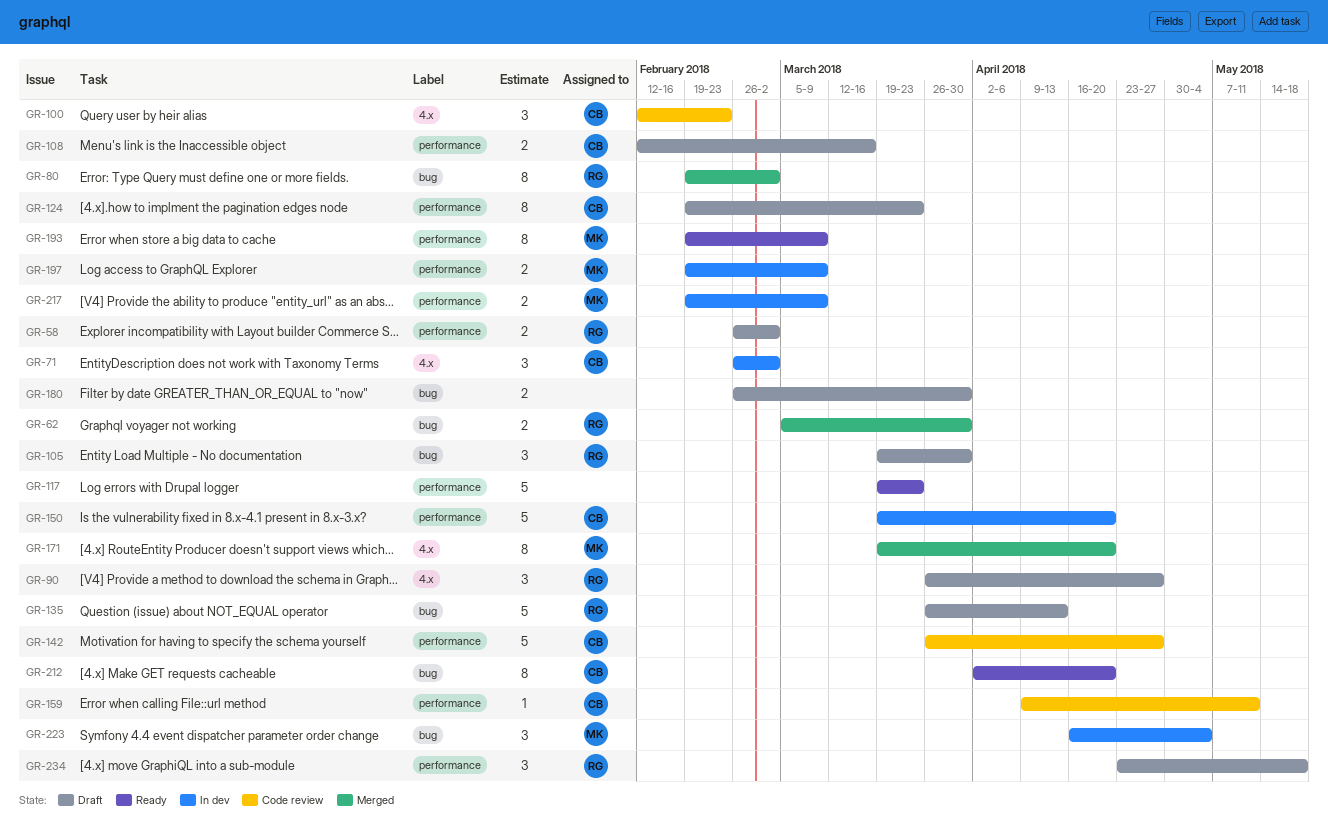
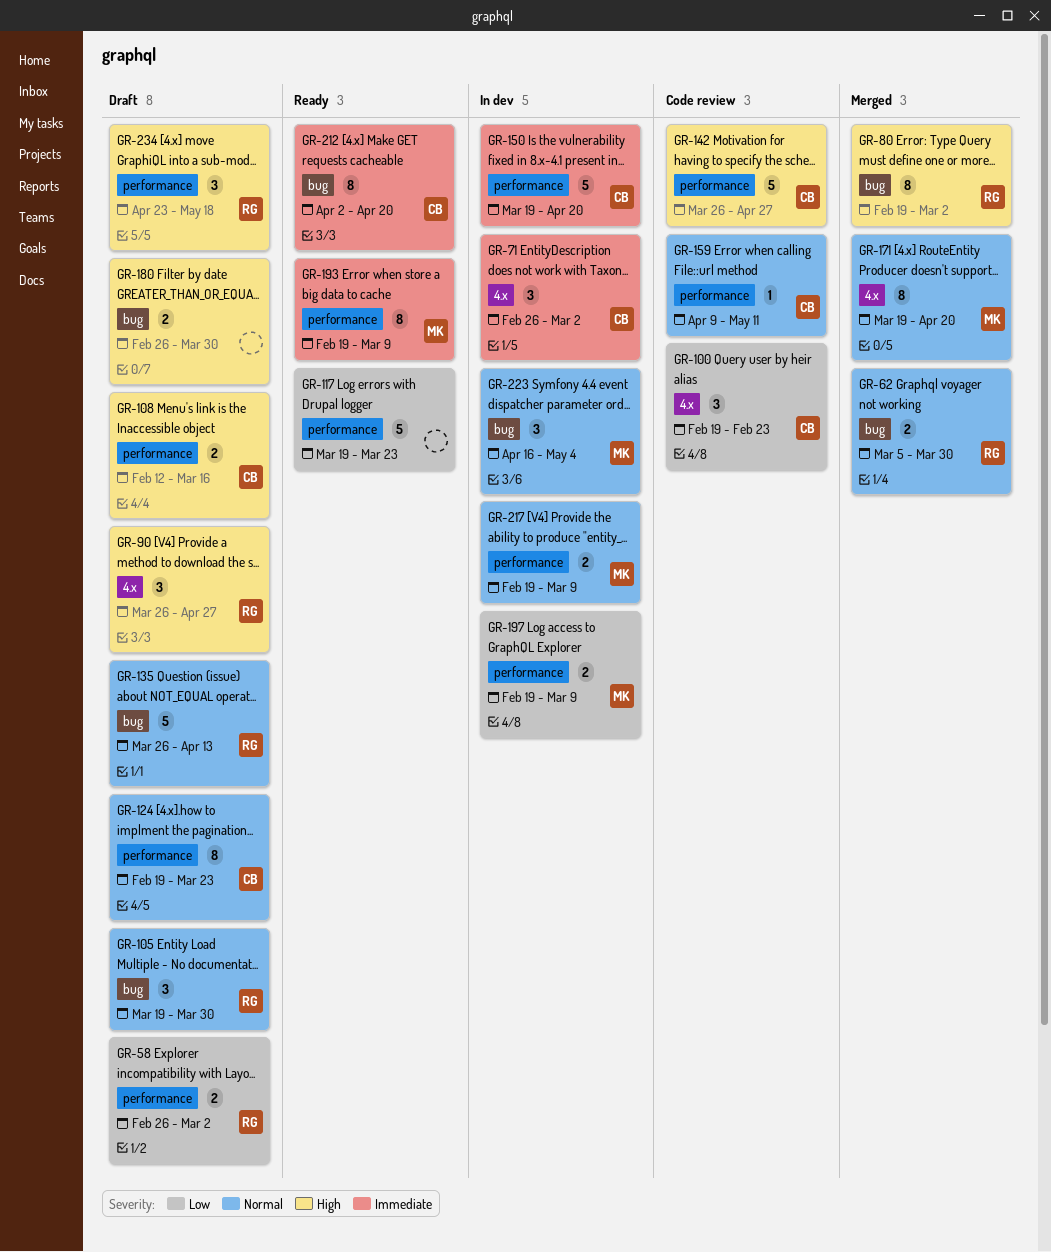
GR-100, start: Feb 12 -> Feb 19

